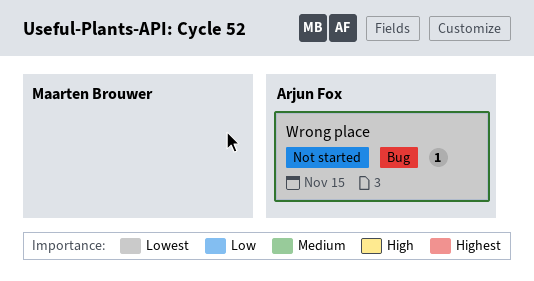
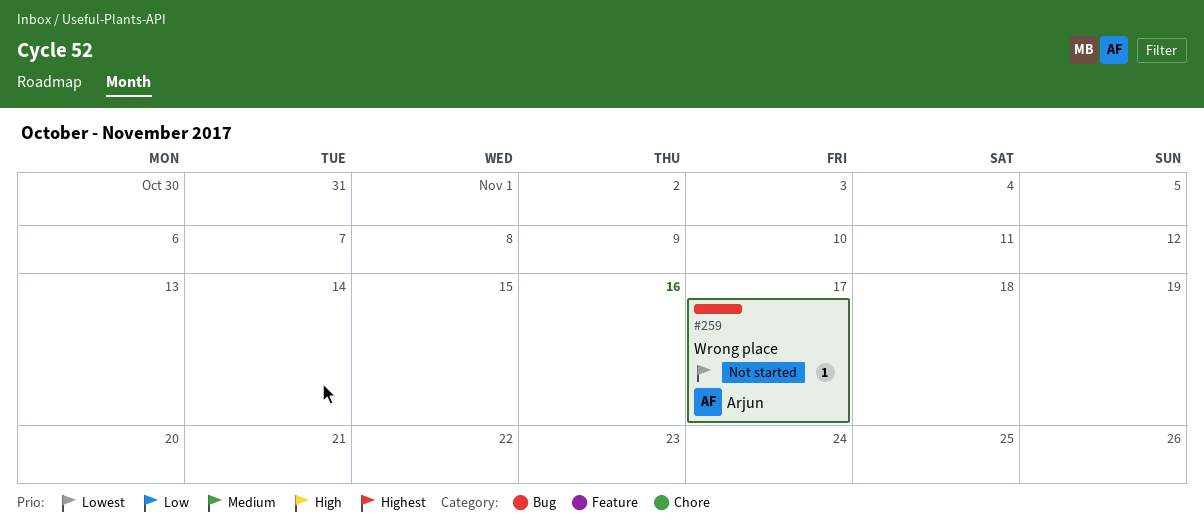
Wrong place, due: Nov 15 -> Nov 17

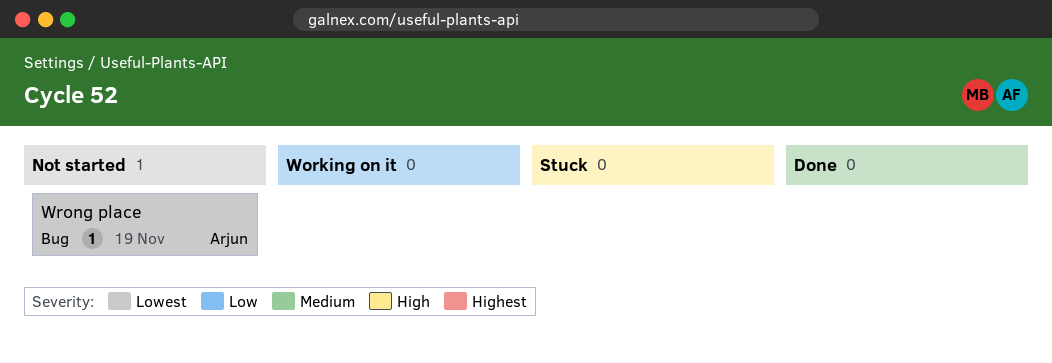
Wrong place, due: Nov 17 -> Nov 19

